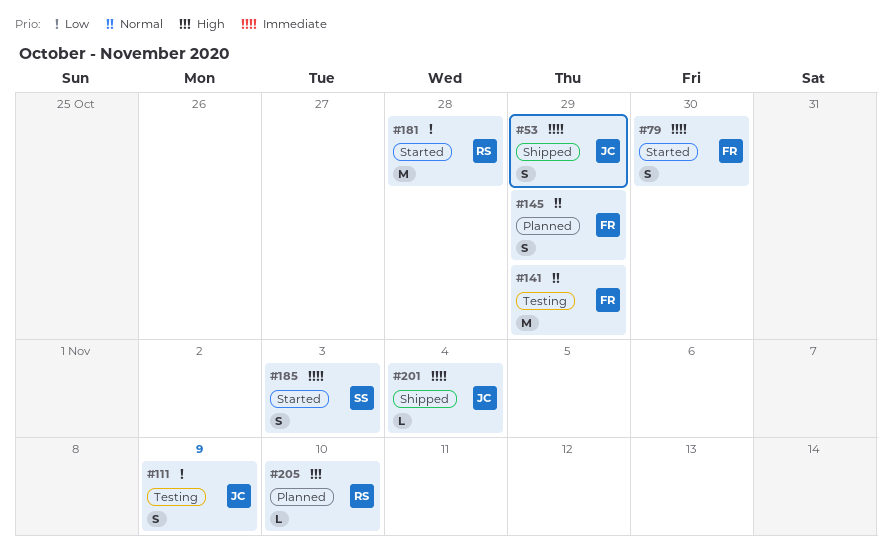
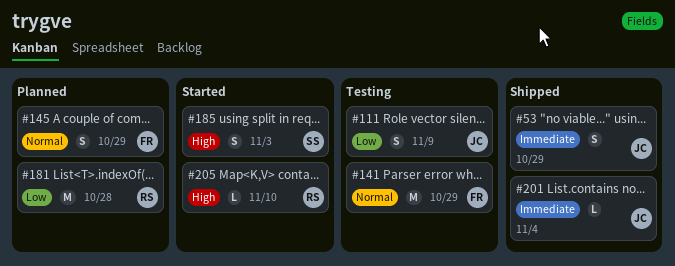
#79: present -> none
#181, status: Started -> Planned
#185, priority: Immediate -> High
#205, status: Planned -> Started

